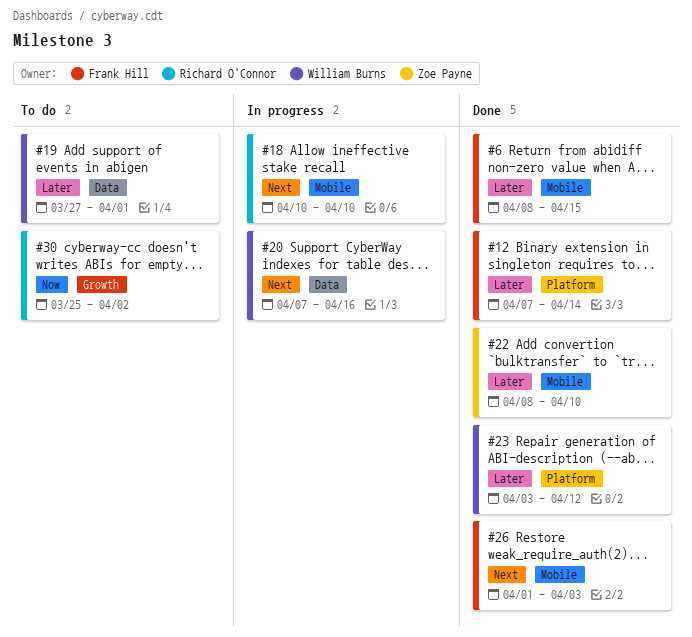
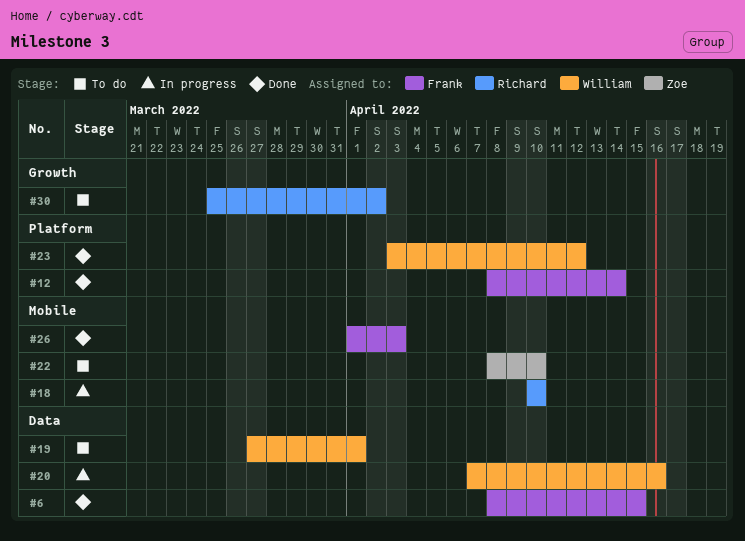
#6, label: Mobile -> Data
#12, start: Apr 7 -> Apr 8
#22, status: Done -> To do

